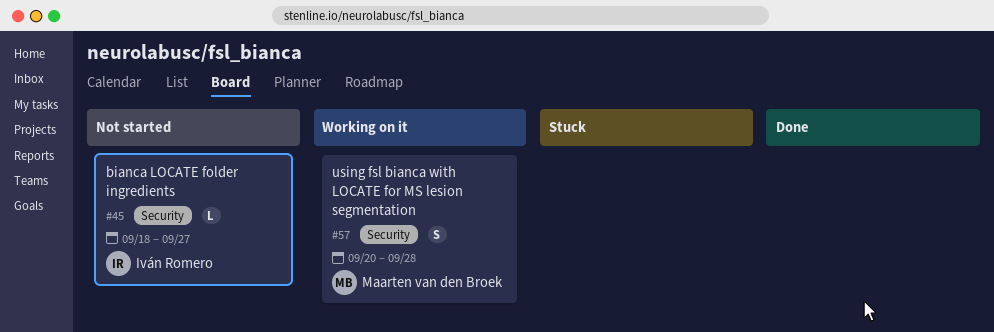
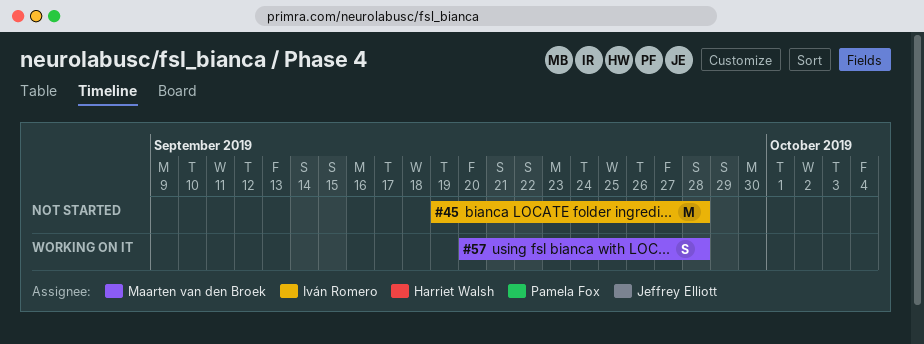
#45, estimate: L -> M
#45, start: Sep 18 -> Sep 19
#45, due: Sep 27 -> Sep 28

